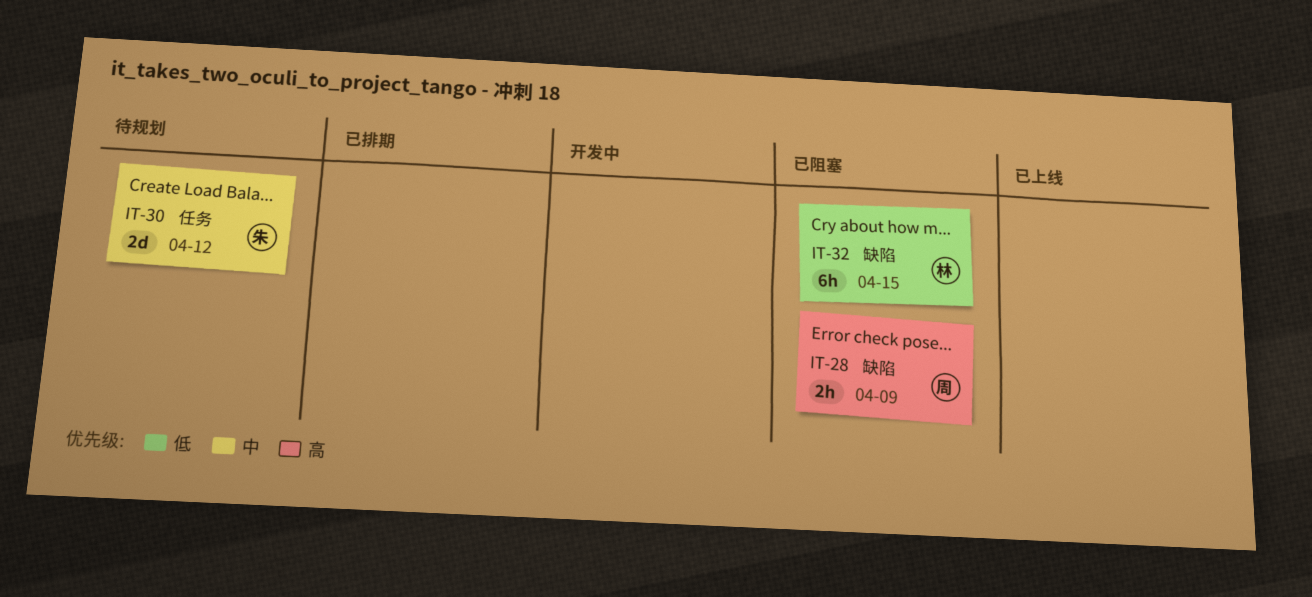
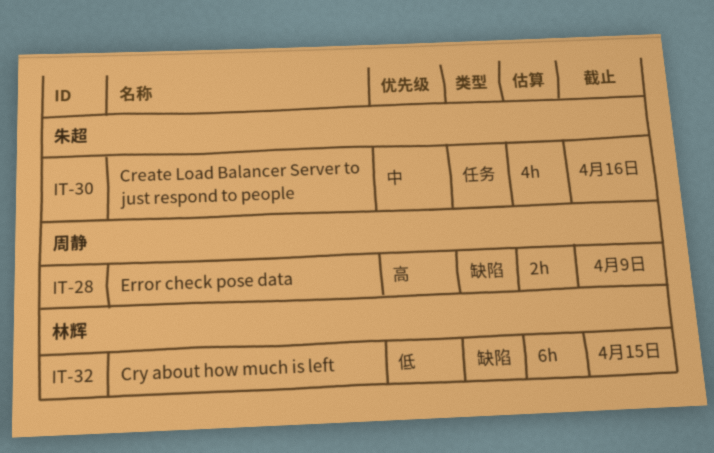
IT-30, estimate: 2d -> 4h
IT-30, due: Apr 12 -> Apr 16

